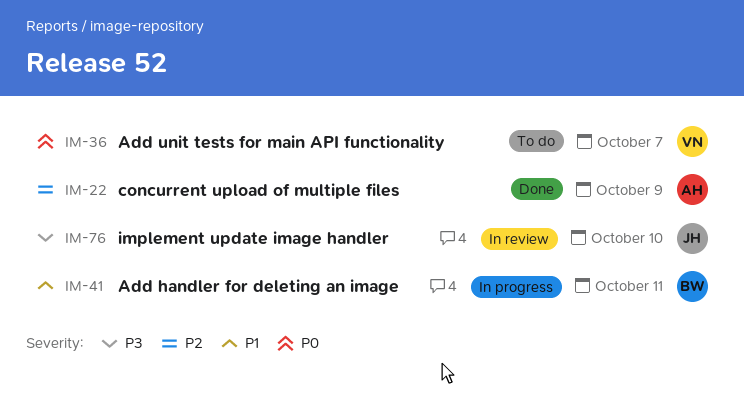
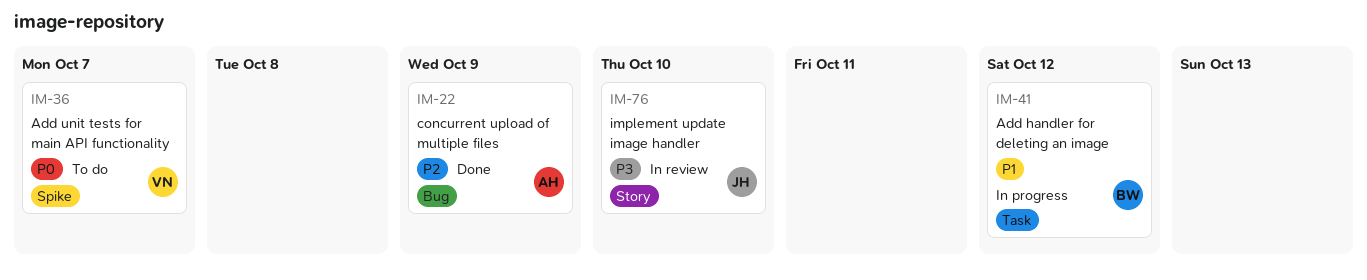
IM-41, due: Oct 11 -> Oct 12

